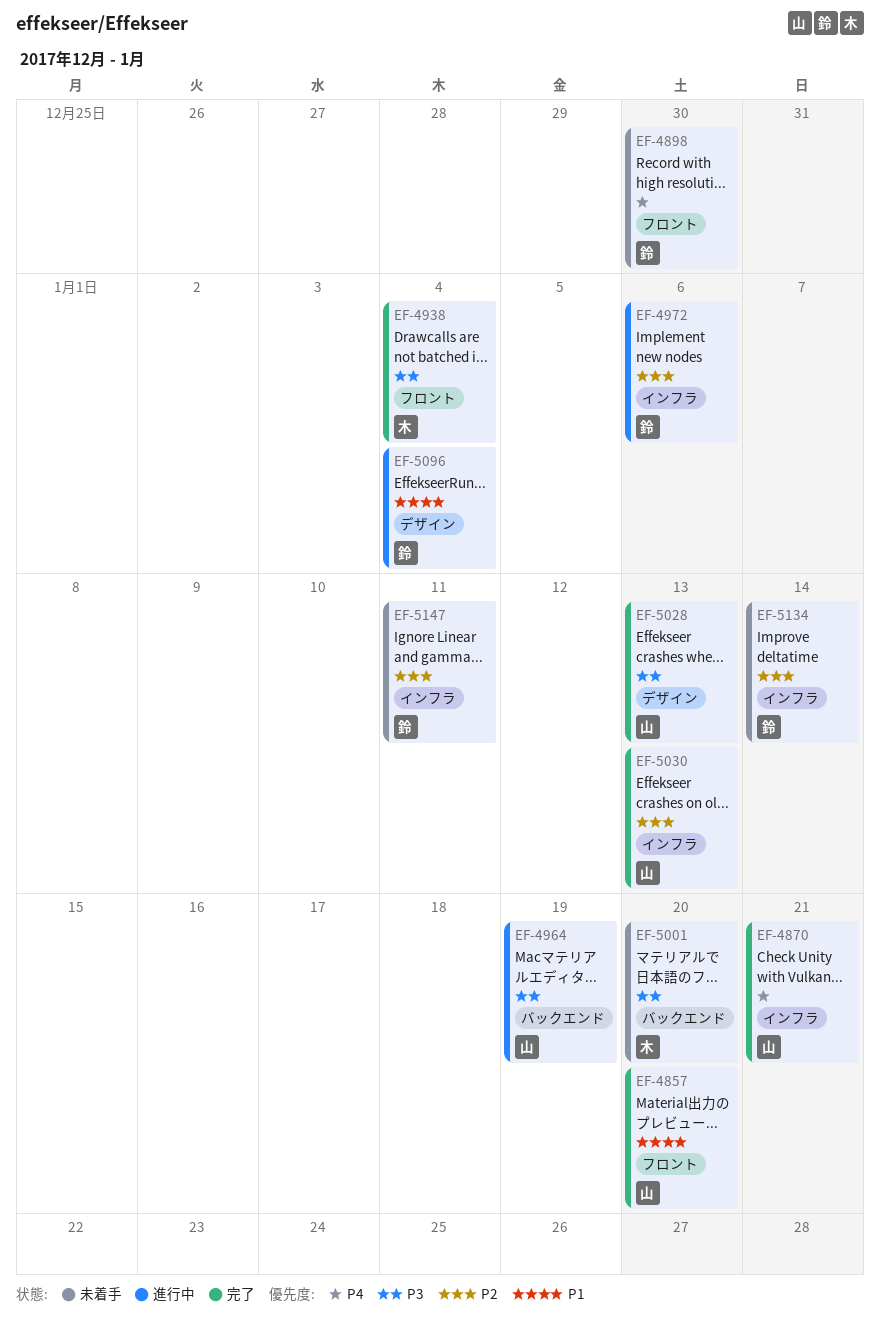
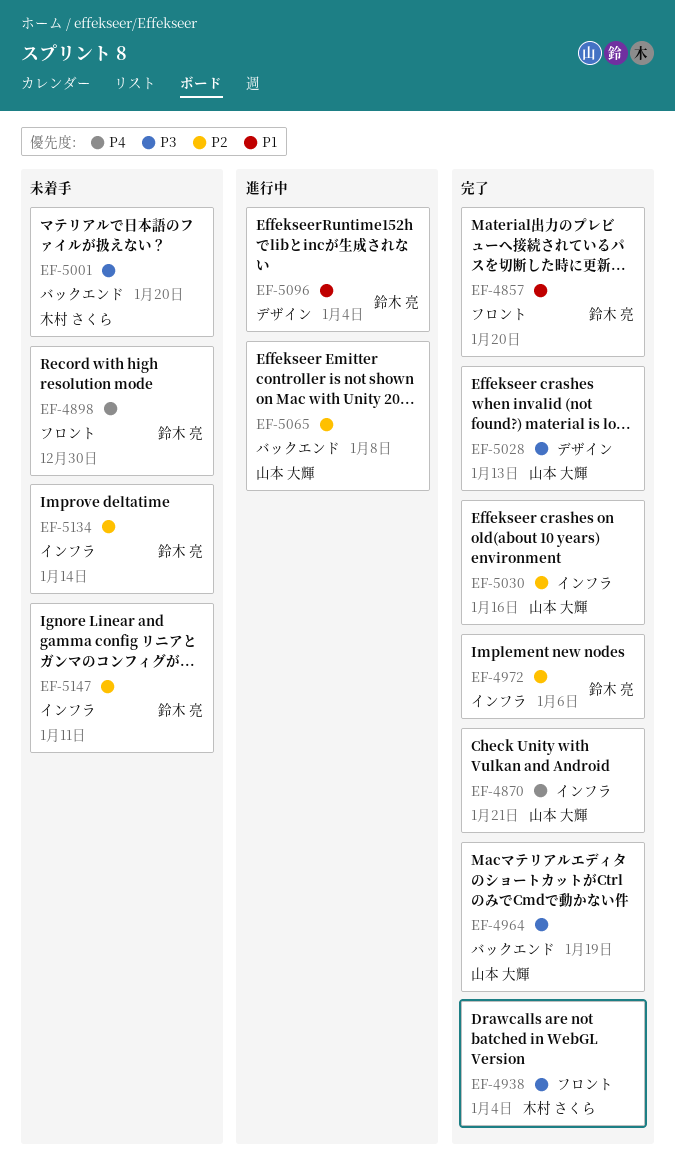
EF-4857, owner: 山本 大輝 -> 鈴木 亮
EF-4964, status: 進行中 -> 完了
EF-4972, status: 進行中 -> 完了
EF-5030, due: Jan 13 -> Jan 16
EF-5065: none -> present

